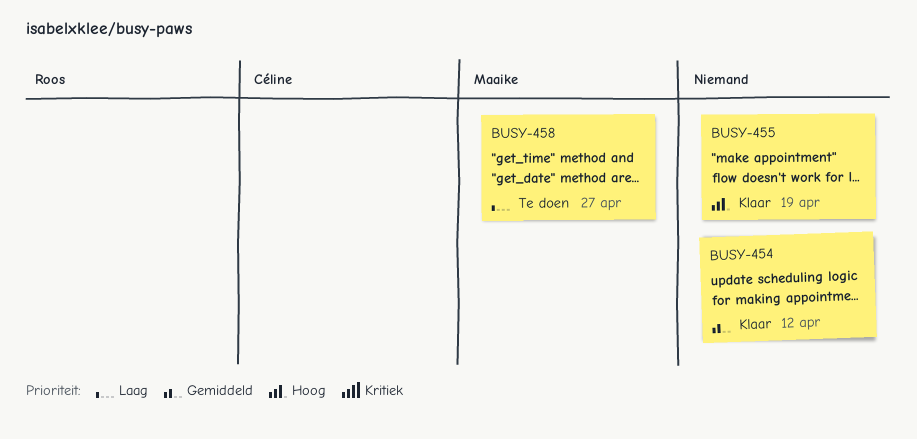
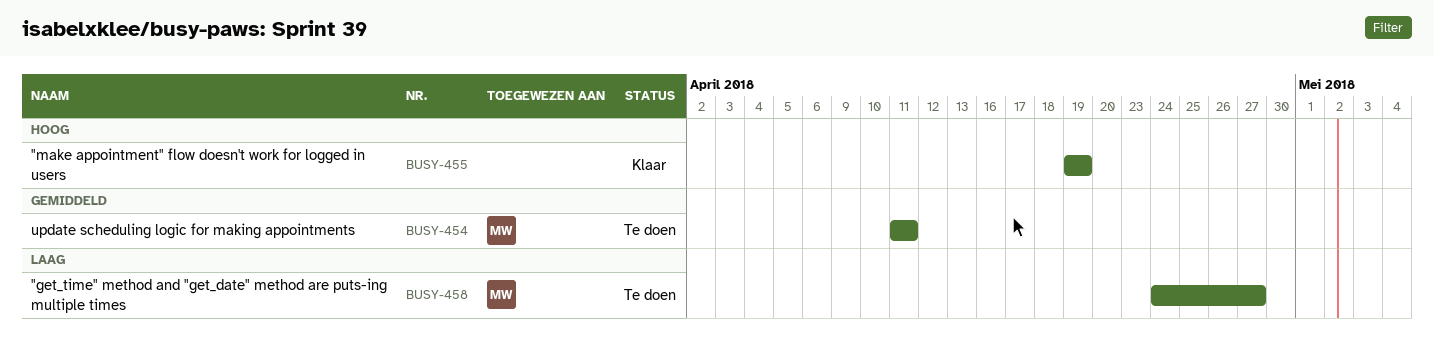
BUSY-454, status: Klaar -> Te doen
BUSY-454, owner: none -> Maaike
BUSY-454, due: Apr 12 -> Apr 11

